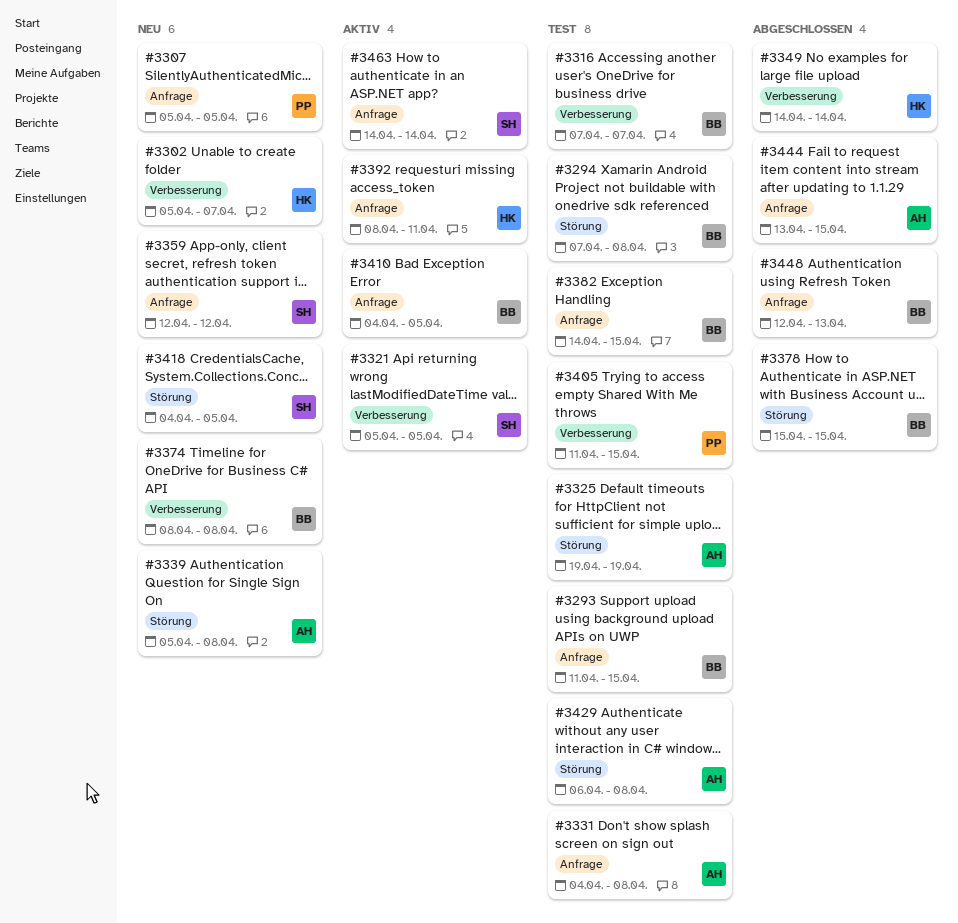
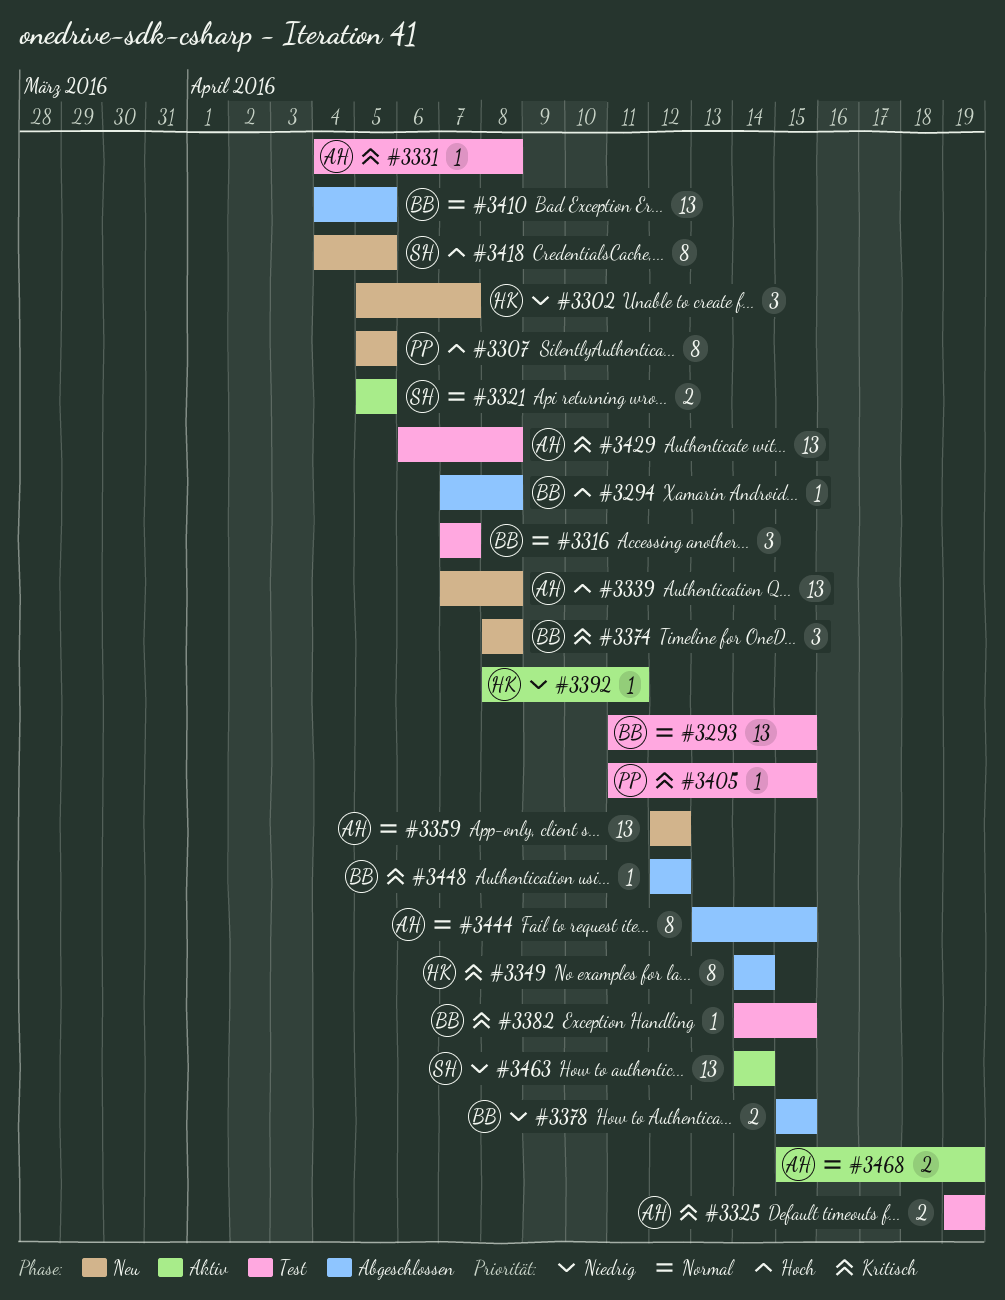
#3294, status: Test -> Abgeschlossen
#3339, start: Apr 5 -> Apr 7
#3359, owner: SH -> AH
#3410, status: Aktiv -> Abgeschlossen
#3448, due: Apr 13 -> Apr 12
#3468: none -> present

